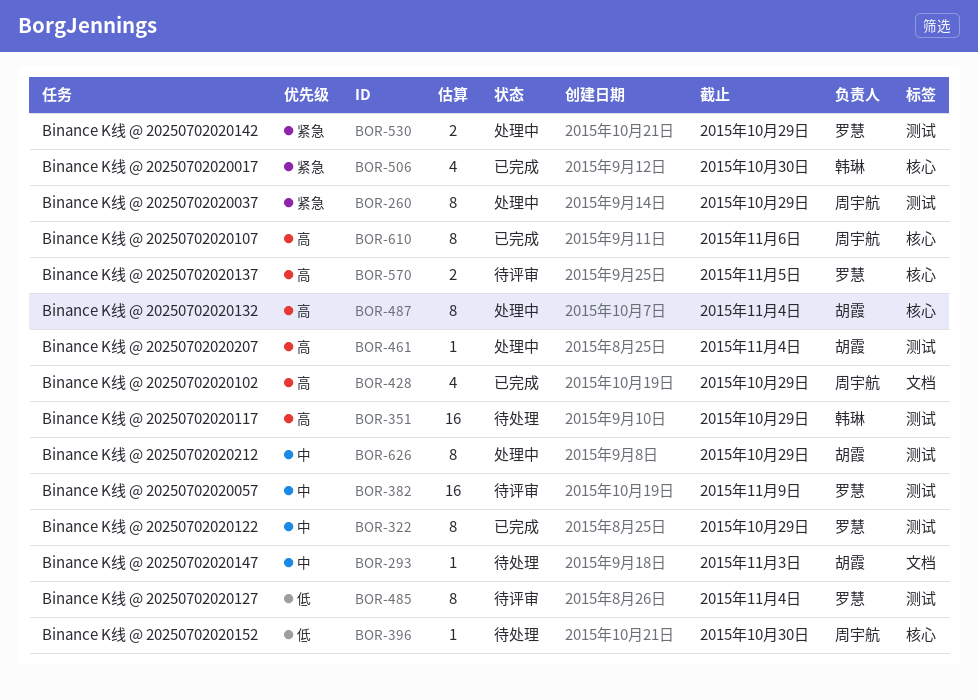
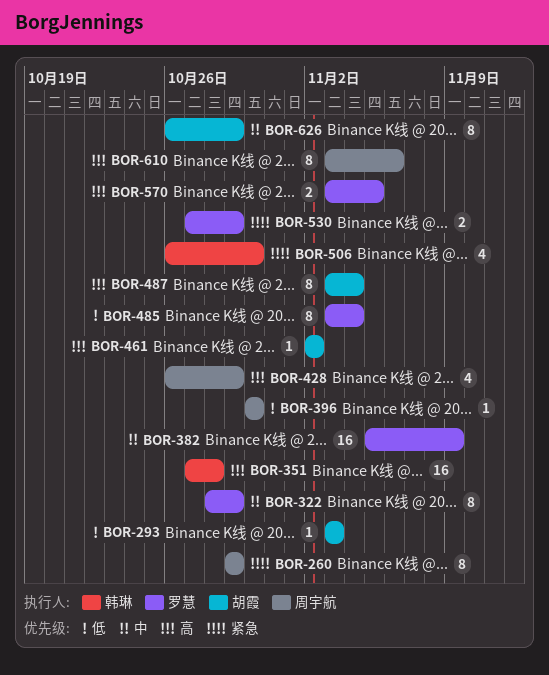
BOR-293, priority: 中 -> 低
BOR-351, due: Oct 29 -> Oct 28
BOR-461, due: Nov 4 -> Nov 2

